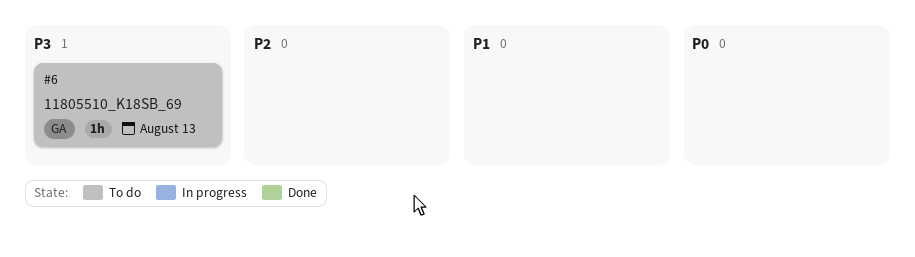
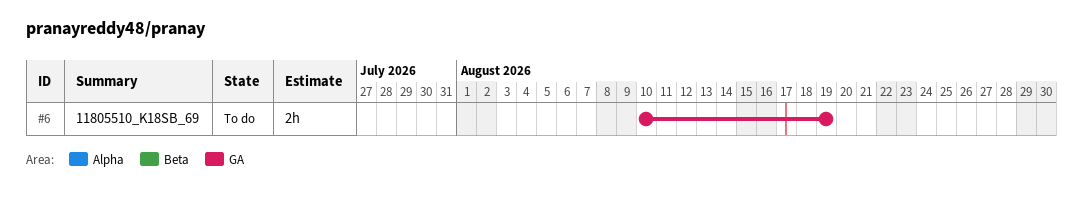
#6, estimate: 1h -> 2h
#6, due: Aug 13 -> Aug 19

